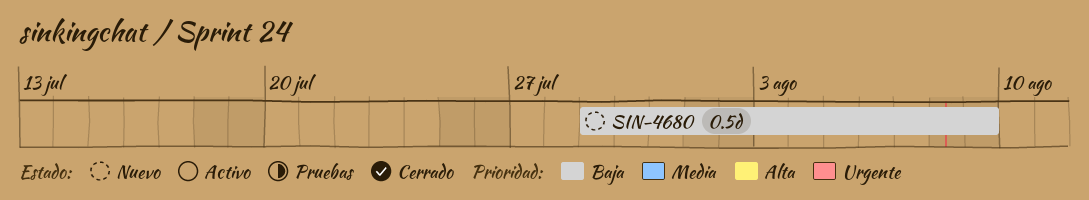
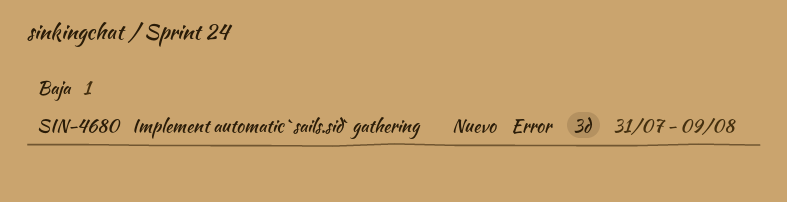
SIN-4680, estimate: 0.5d -> 3d
SIN-4680, start: Jul 29 -> Jul 31

